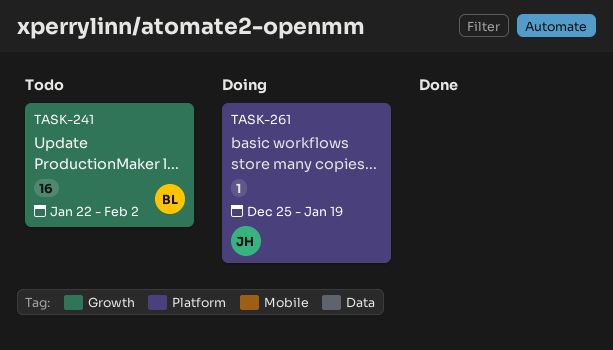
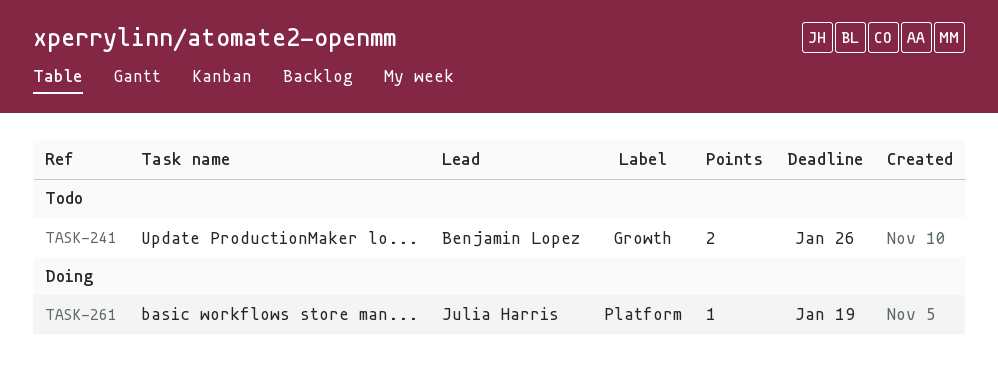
TASK-241, estimate: 16 -> 2
TASK-241, due: Feb 2 -> Jan 26

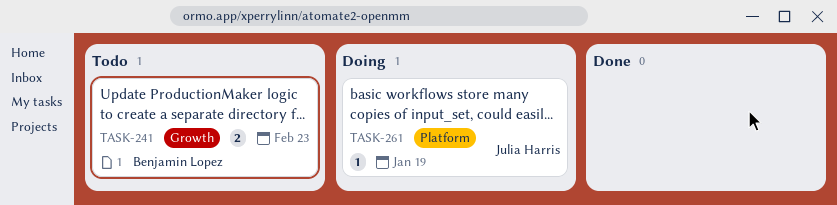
TASK-241, due: Jan 26 -> Feb 23

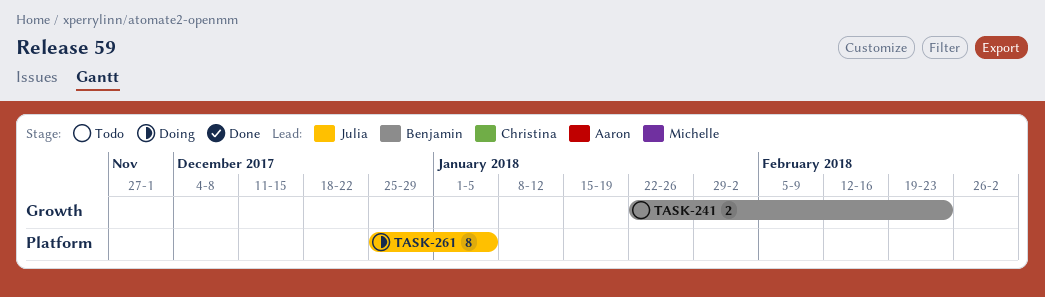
TASK-261, estimate: 1 -> 8
TASK-261, due: Jan 19 -> Jan 5

